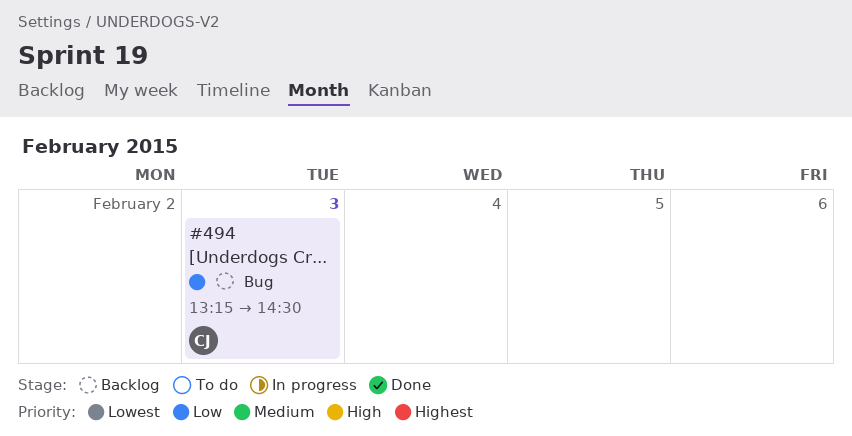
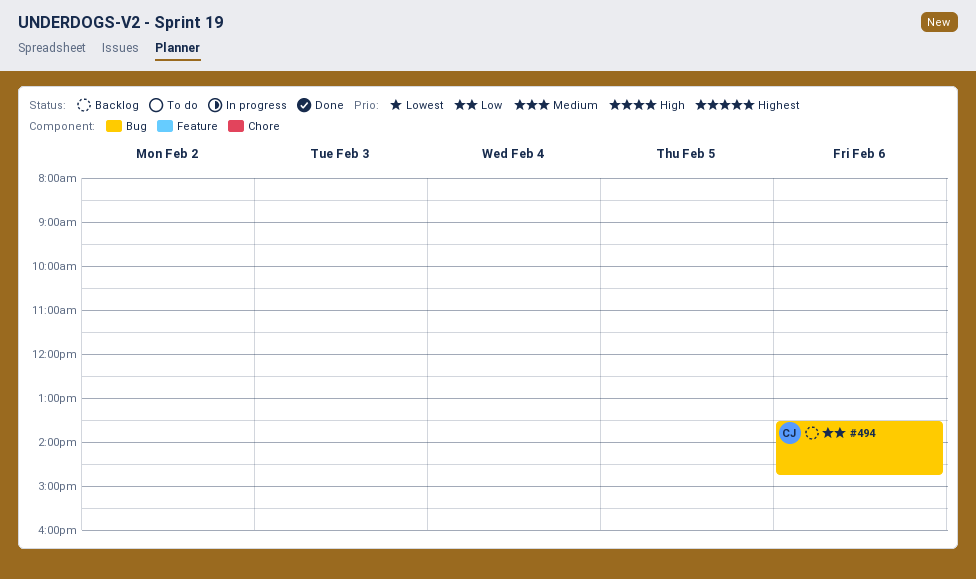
#494, day: Feb 3 -> Feb 6
#494, begins: 13:15 -> 13:30
#494, ends: 14:30 -> 14:45

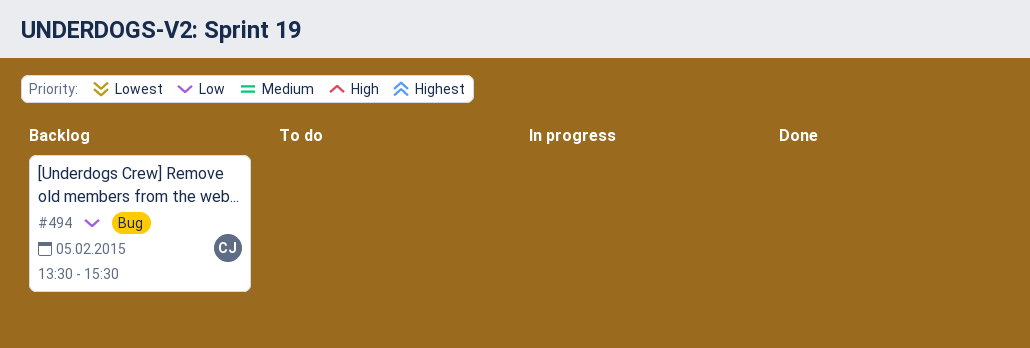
#494, day: Feb 6 -> Feb 5
#494, ends: 14:45 -> 15:30

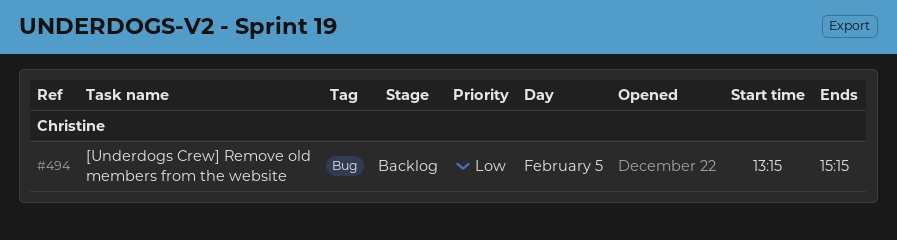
#494, begins: 13:30 -> 13:15
#494, ends: 15:30 -> 15:15

